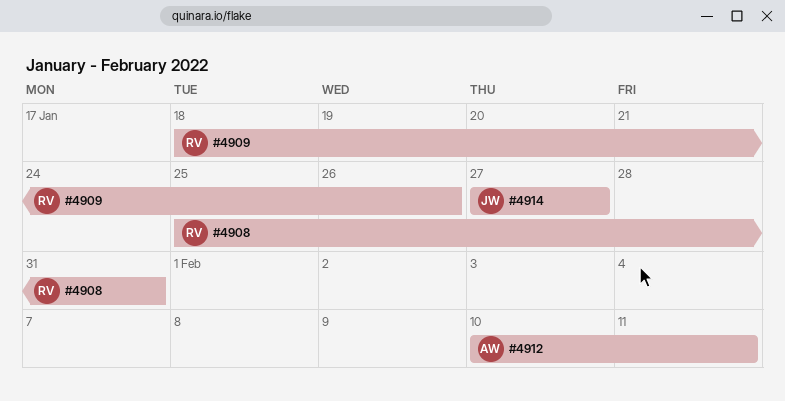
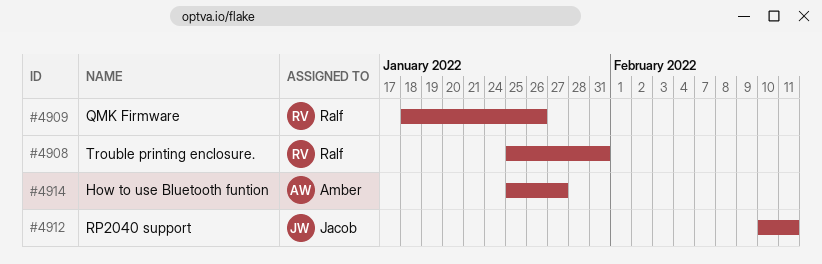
#4912, owner: Amber -> Jacob
#4914, owner: Jacob -> Amber
#4914, start: Jan 27 -> Jan 25

